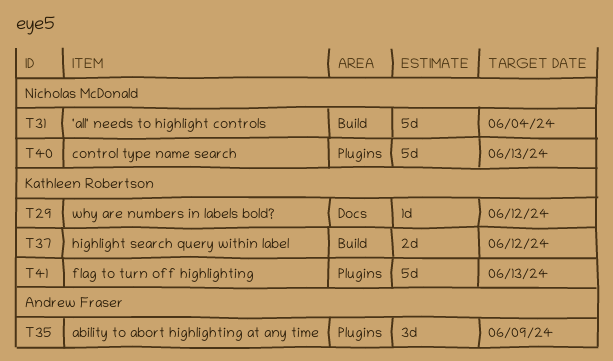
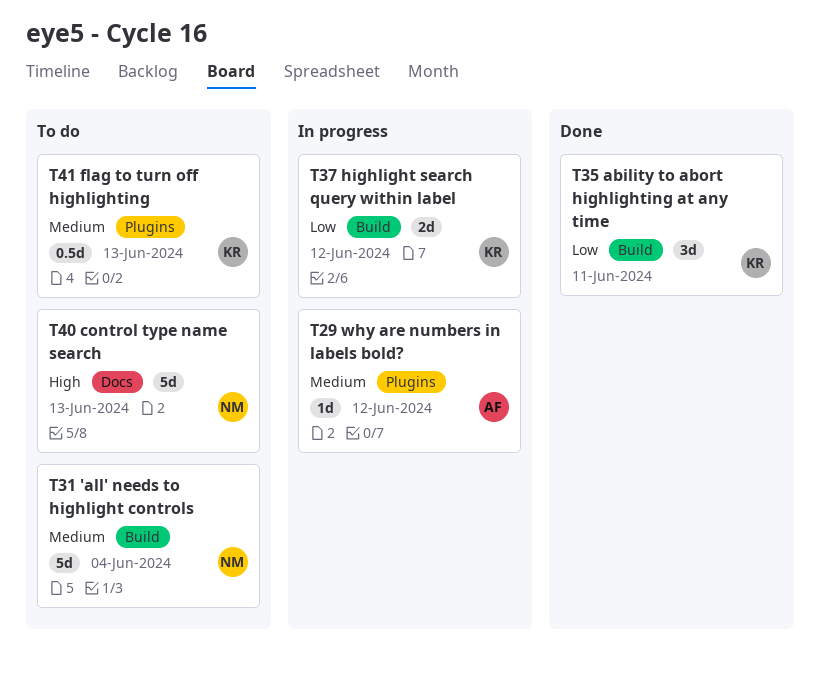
T29, owner: Kathleen Robertson -> Andrew Fraser
T29, label: Docs -> Plugins
T35, owner: Andrew Fraser -> Kathleen Robertson
T35, label: Plugins -> Build
T35, due: Jun 9 -> Jun 11
T40, label: Plugins -> Docs
T41, estimate: 5d -> 0.5d

